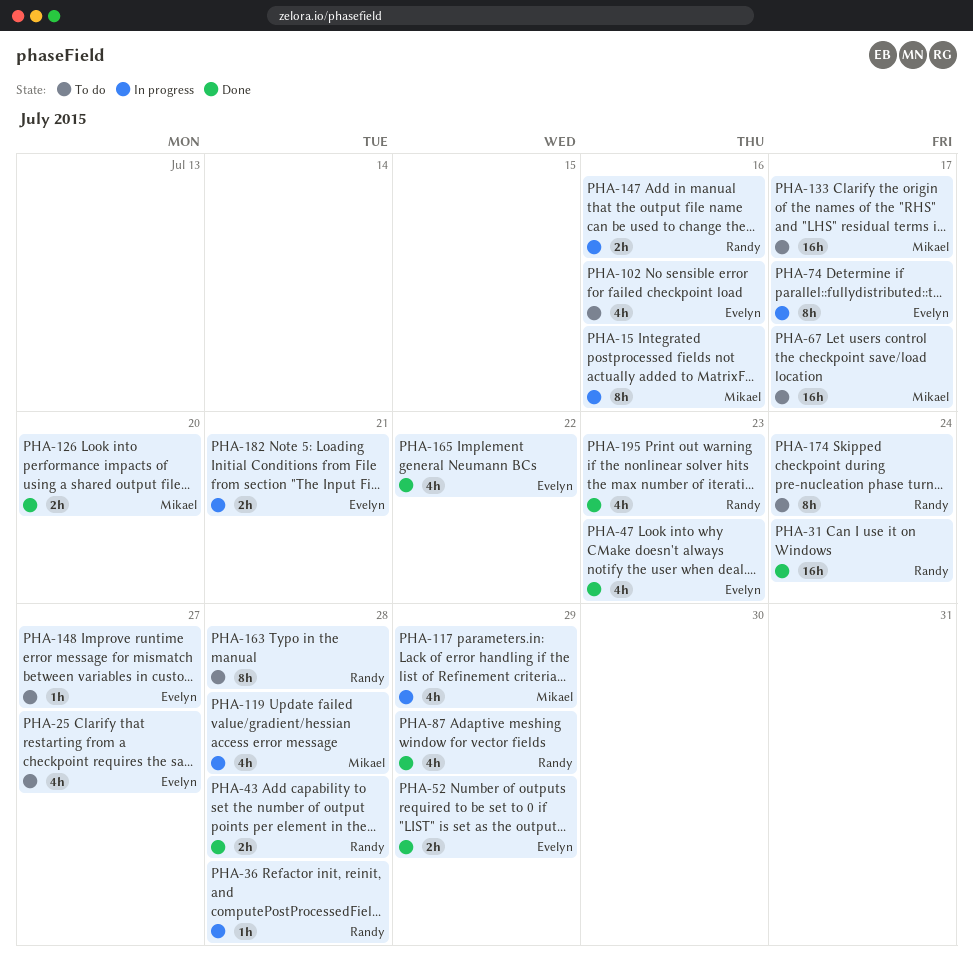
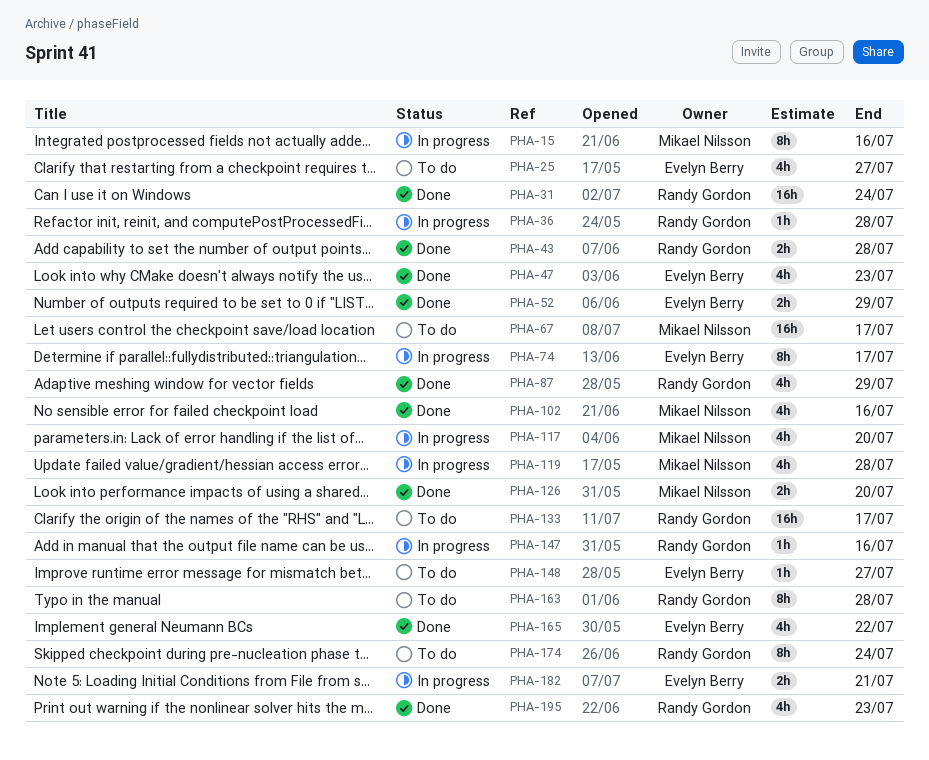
PHA-102, status: To do -> Done
PHA-102, owner: Evelyn Berry -> Mikael Nilsson
PHA-117, due: Jul 29 -> Jul 20
PHA-133, owner: Mikael Nilsson -> Randy Gordon
PHA-147, estimate: 2h -> 1h

